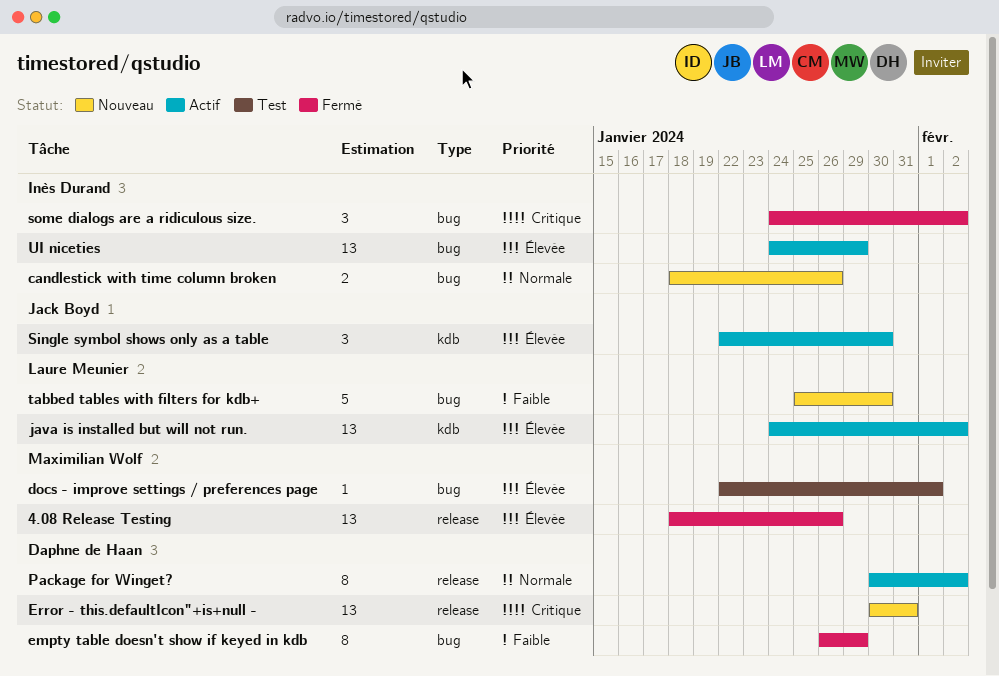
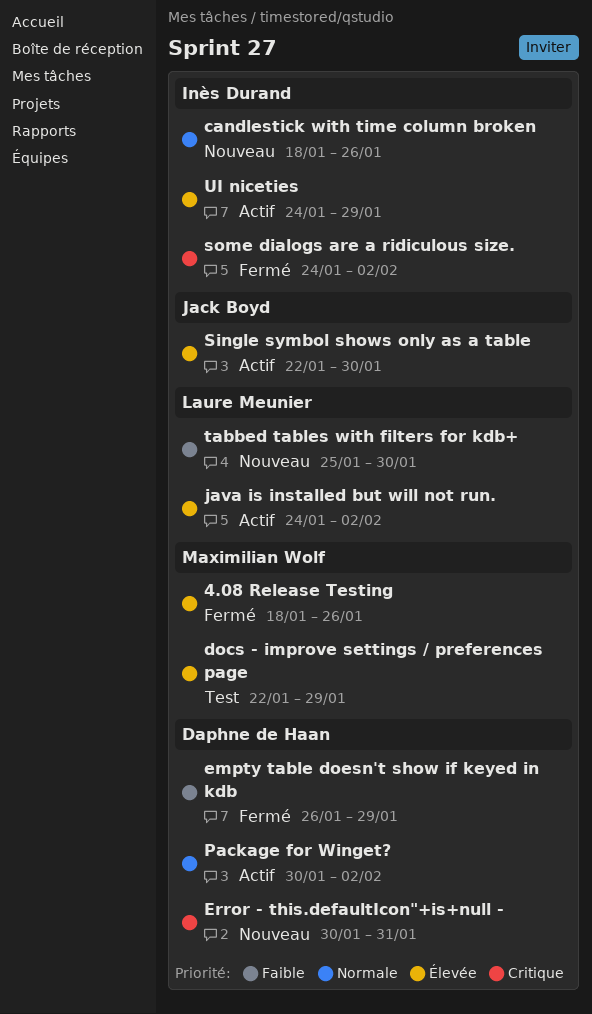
docs - improve settings / preferences page, due: Feb 1 -> Jan 29

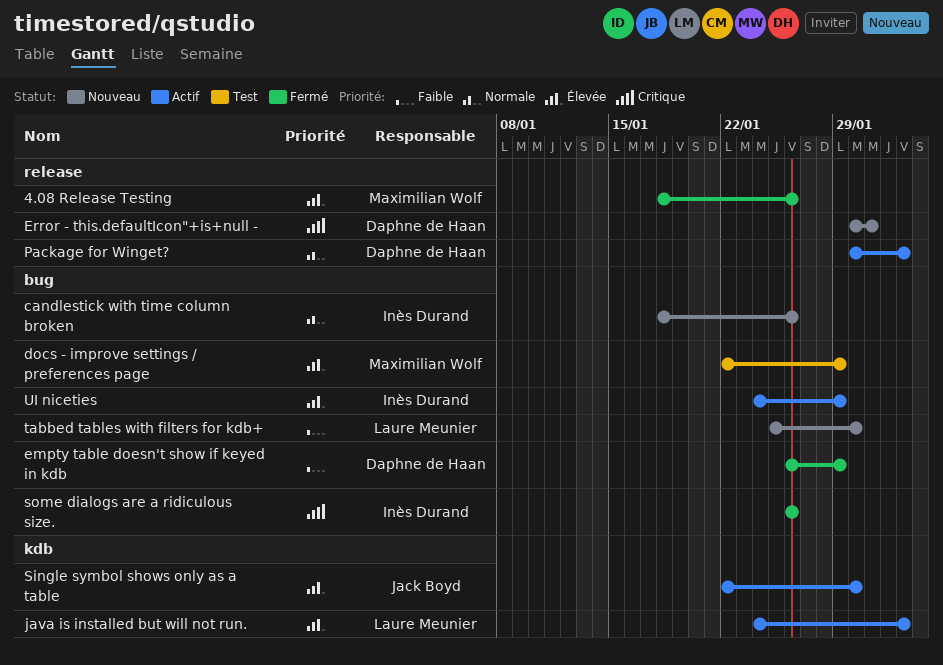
some dialogs are a ridiculous size., start: Jan 24 -> Jan 26
some dialogs are a ridiculous size., due: Feb 2 -> Jan 26

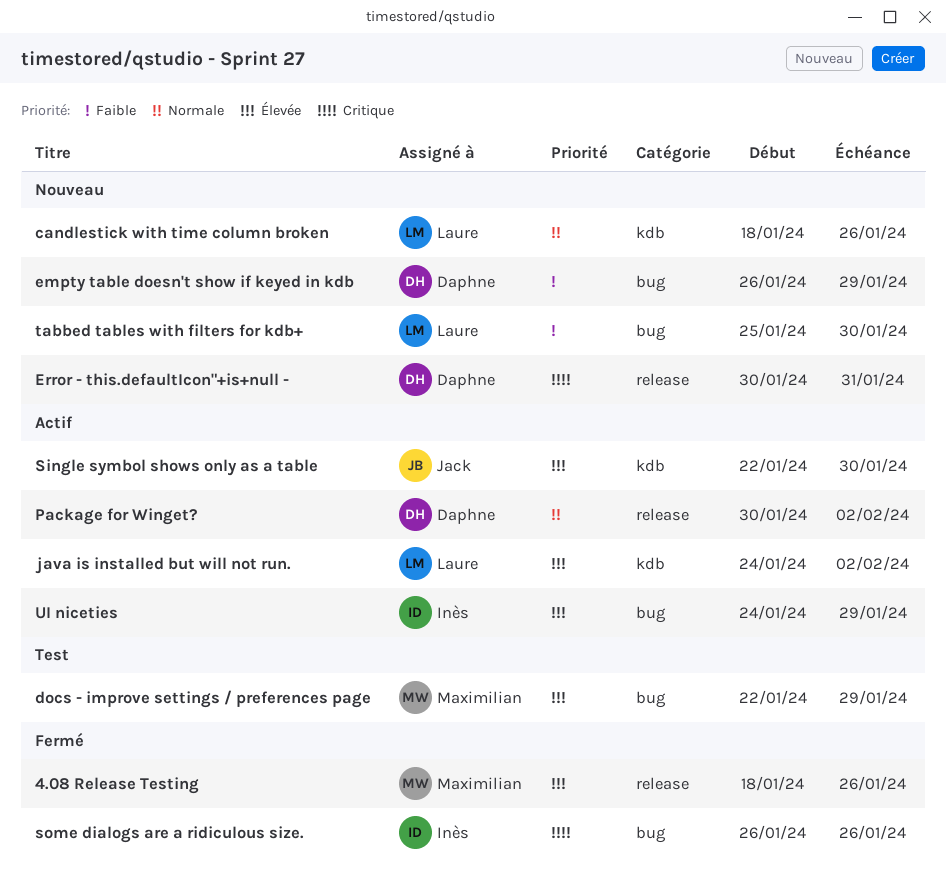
candlestick with time column broken, owner: Inès Durand -> Laure Meunier
candlestick with time column broken, label: bug -> kdb
empty table doesn't show if keyed in kdb, status: Fermé -> Nouveau

